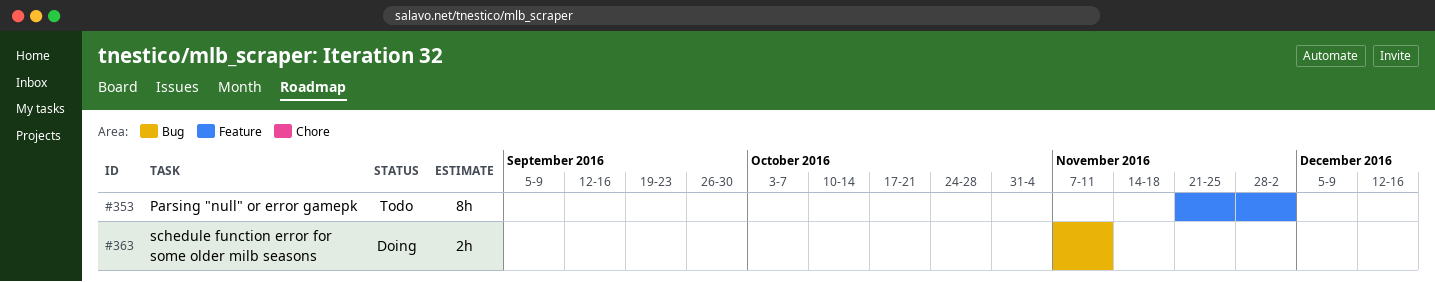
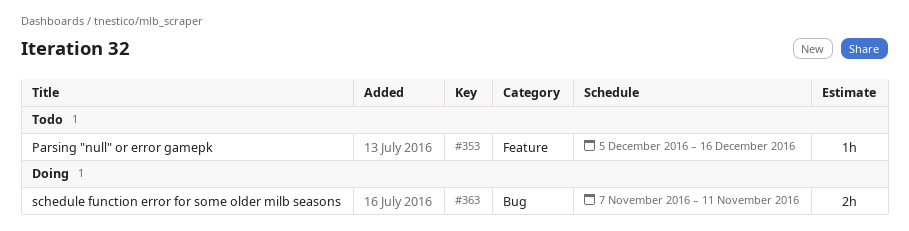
#353, estimate: 8h -> 1h
#353, start: Nov 21 -> Dec 5
#353, due: Dec 2 -> Dec 16

